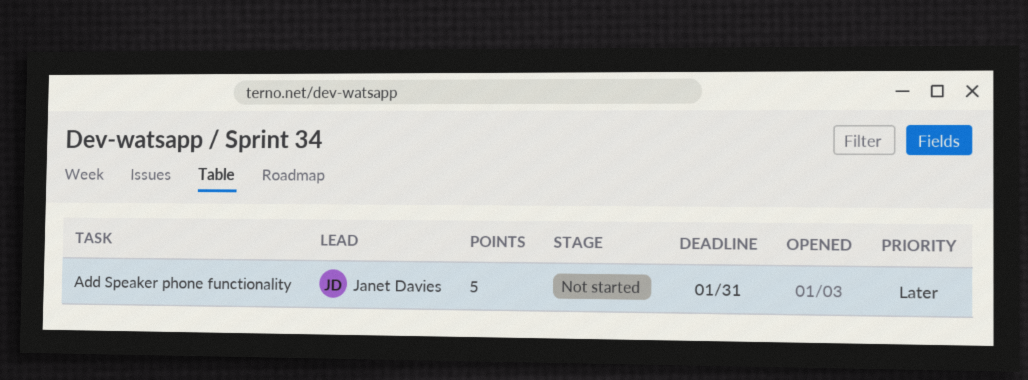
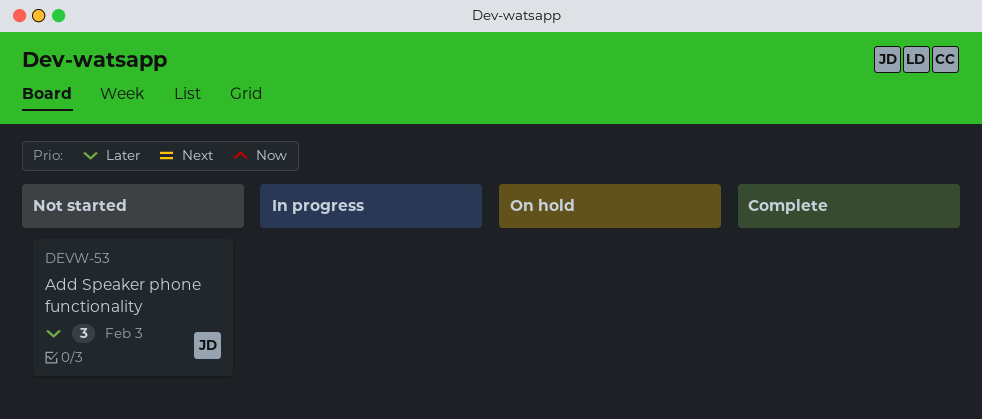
Add Speaker phone functionality, estimate: 5 -> 3
Add Speaker phone functionality, due: Jan 31 -> Feb 3

